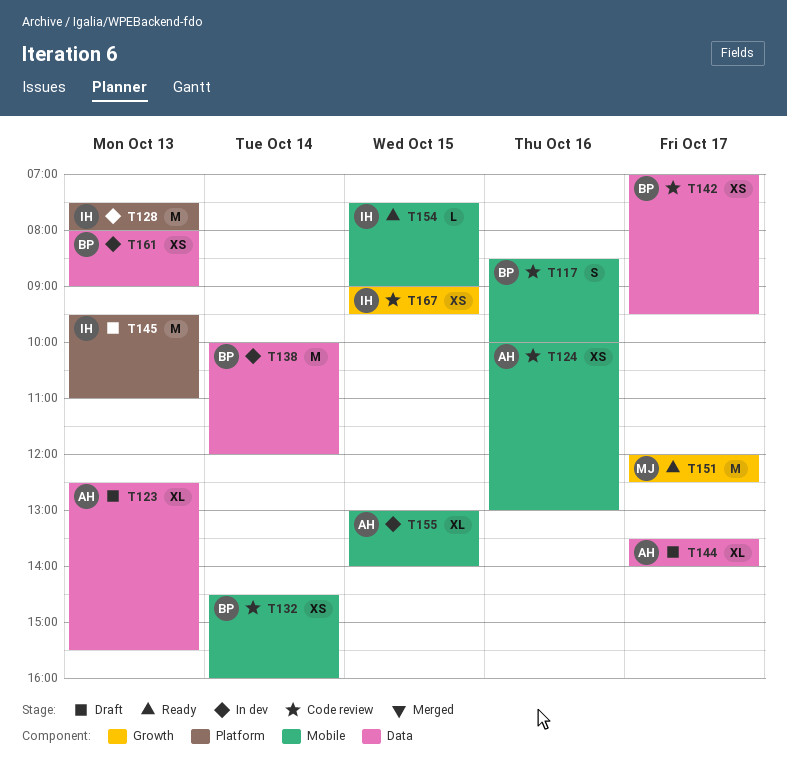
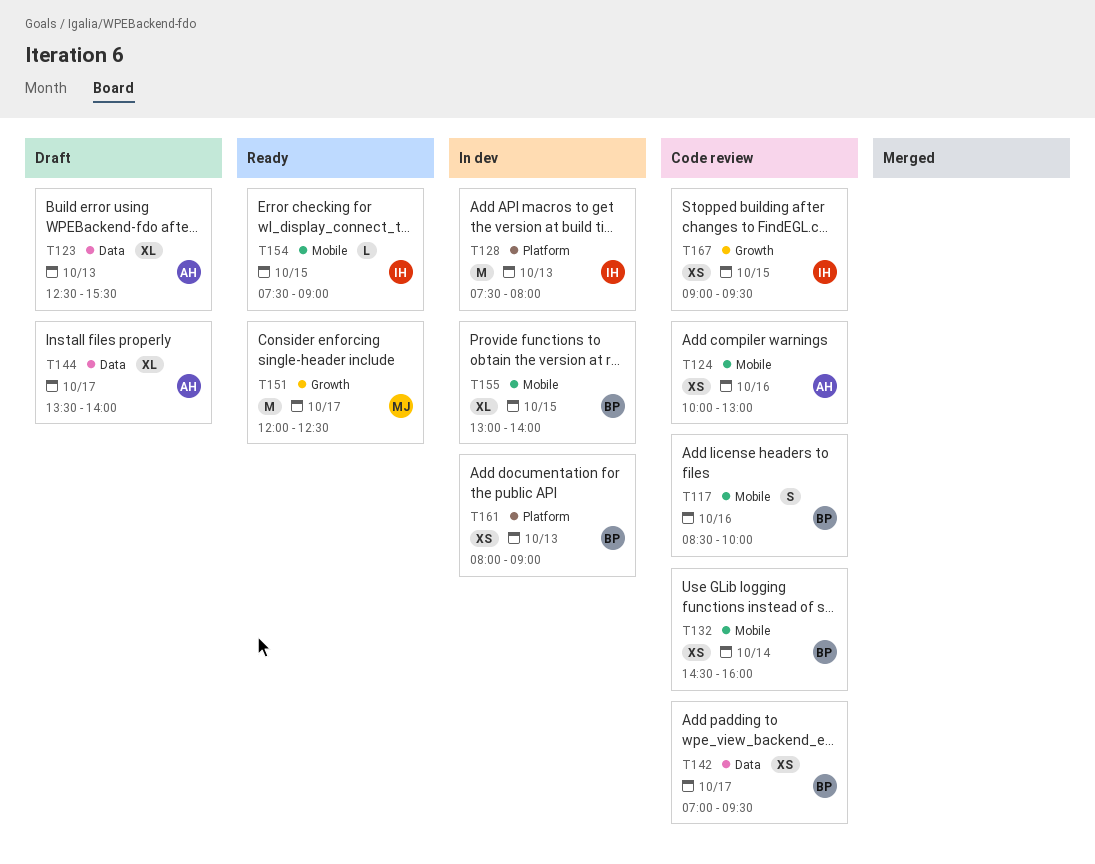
T138: present -> none
T145: present -> none
T155, owner: AH -> BP
T161, label: Data -> Platform

